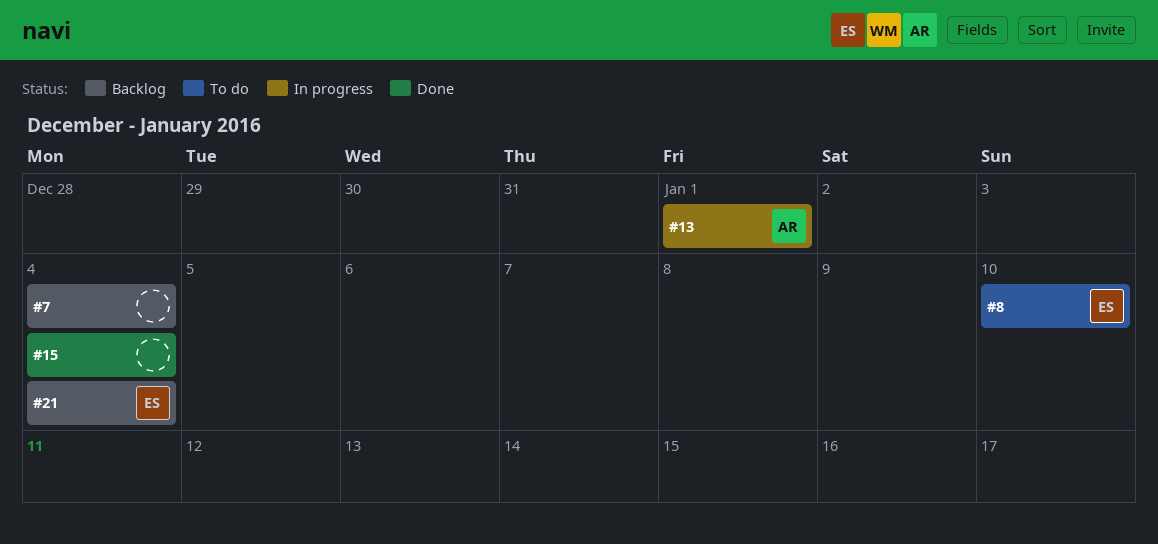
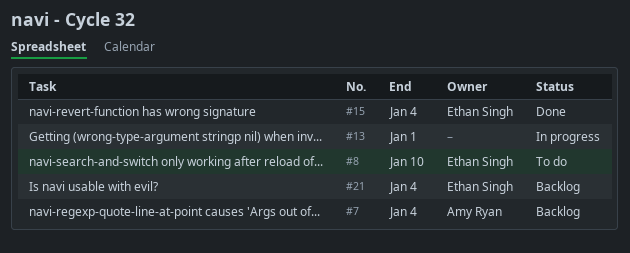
#7, owner: none -> Amy Ryan
#13, owner: Amy Ryan -> none
#15, owner: none -> Ethan Singh

